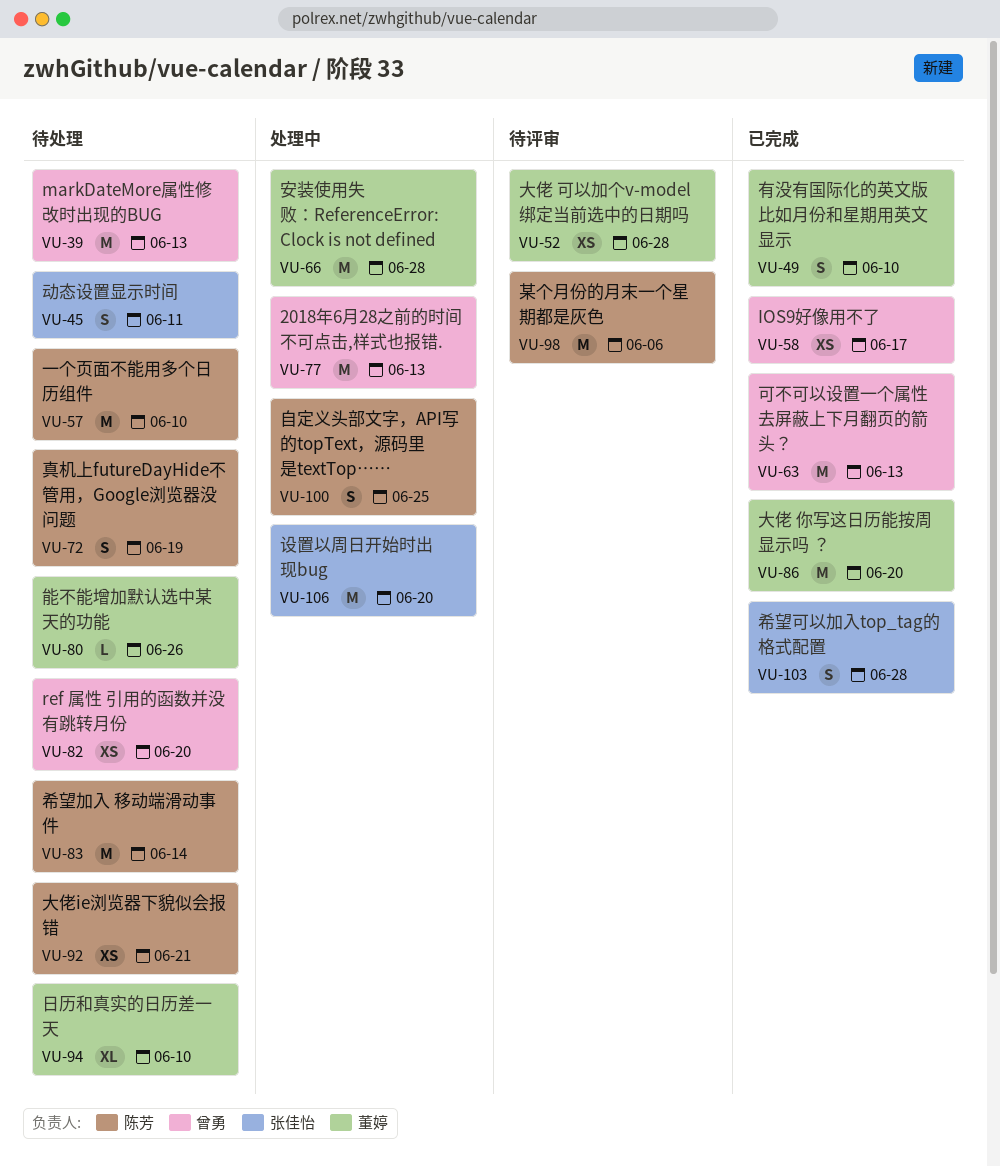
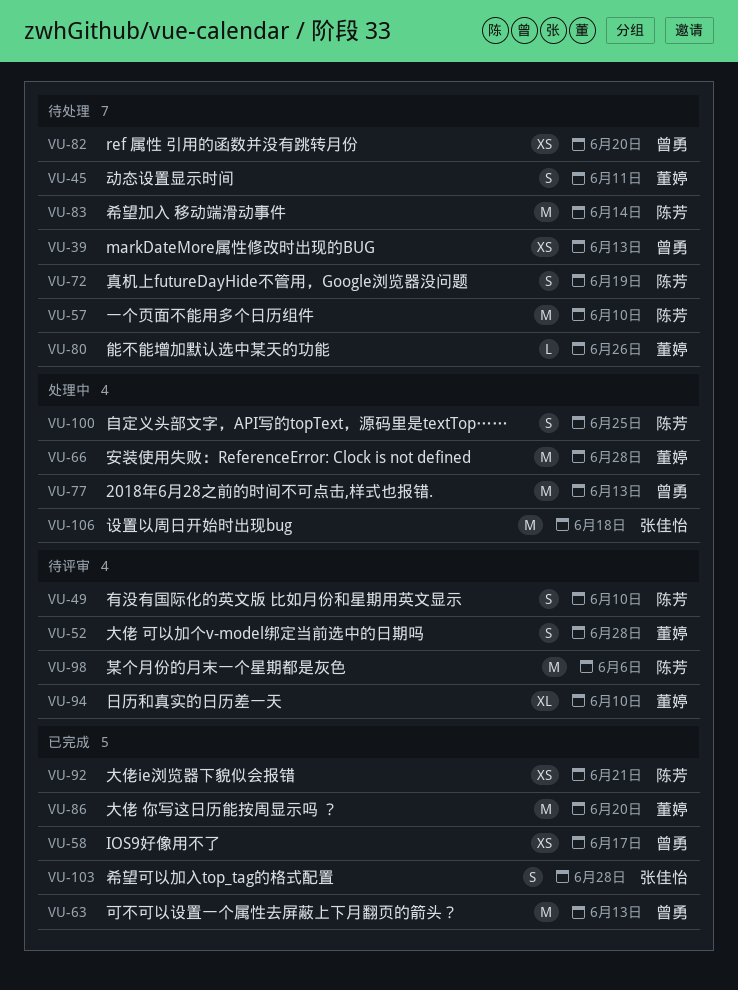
VU-39, estimate: M -> XS
VU-45, owner: 张佳怡 -> 董婷
VU-49, status: 已完成 -> 待评审
VU-49, owner: 董婷 -> 陈芳
VU-52, estimate: XS -> S
VU-92, status: 待处理 -> 已完成
VU-94, status: 待处理 -> 待评审
VU-106, due: Jun 20 -> Jun 18

